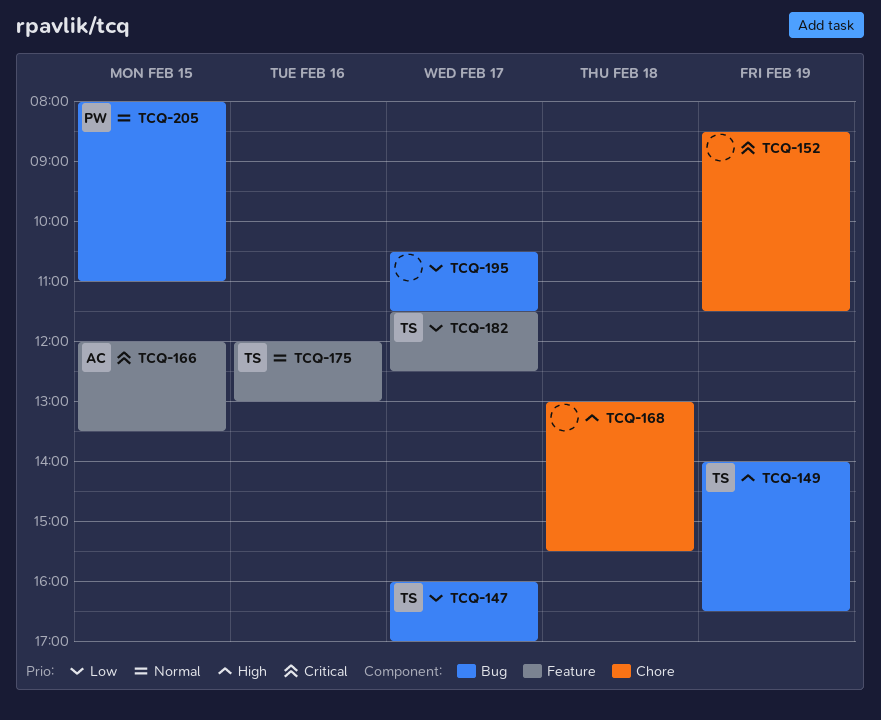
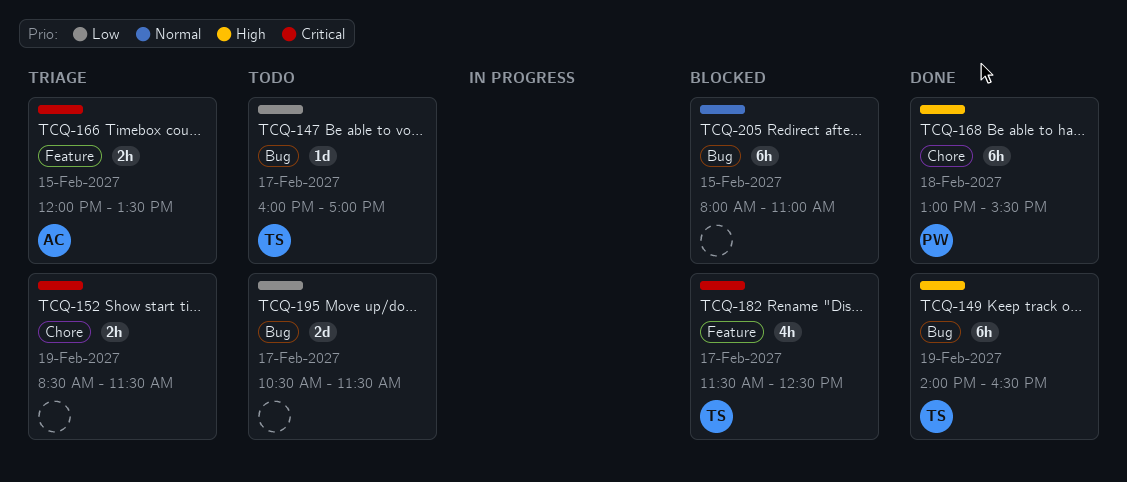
TCQ-168, owner: none -> PW
TCQ-175: present -> none
TCQ-182, priority: Low -> Critical
TCQ-205, owner: PW -> none

